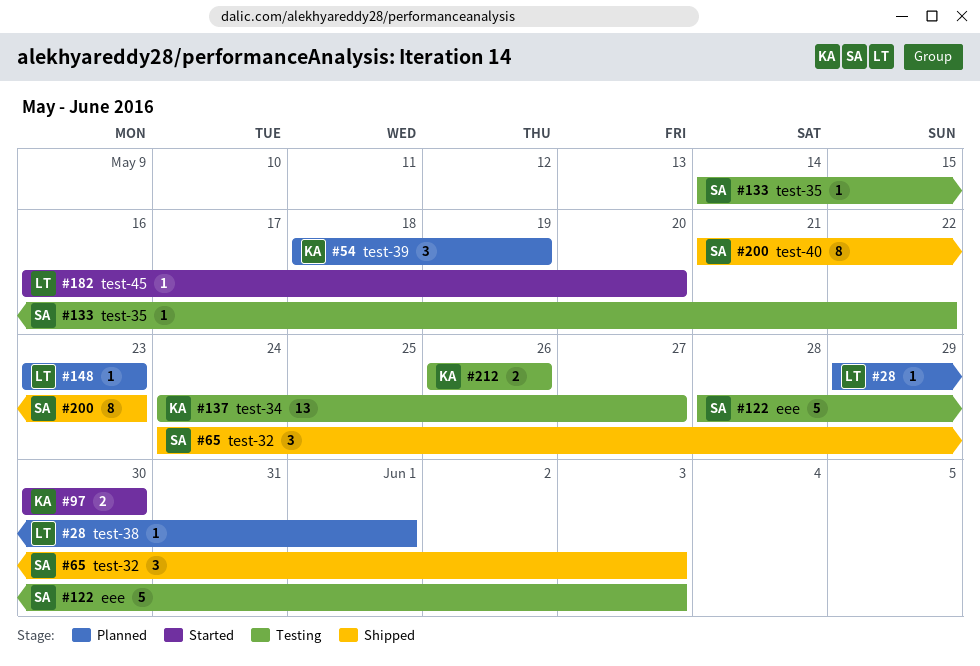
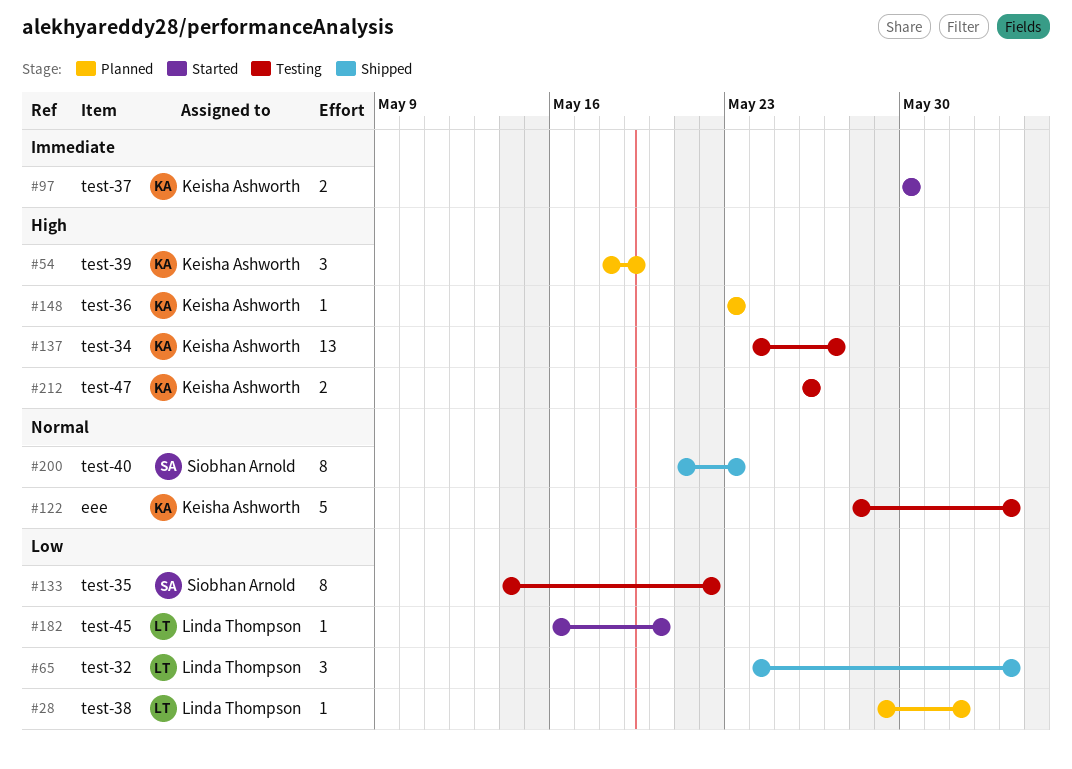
#65, owner: Siobhan Arnold -> Linda Thompson
#122, owner: Siobhan Arnold -> Keisha Ashworth
#133, estimate: 1 -> 8
#148, owner: Linda Thompson -> Keisha Ashworth

